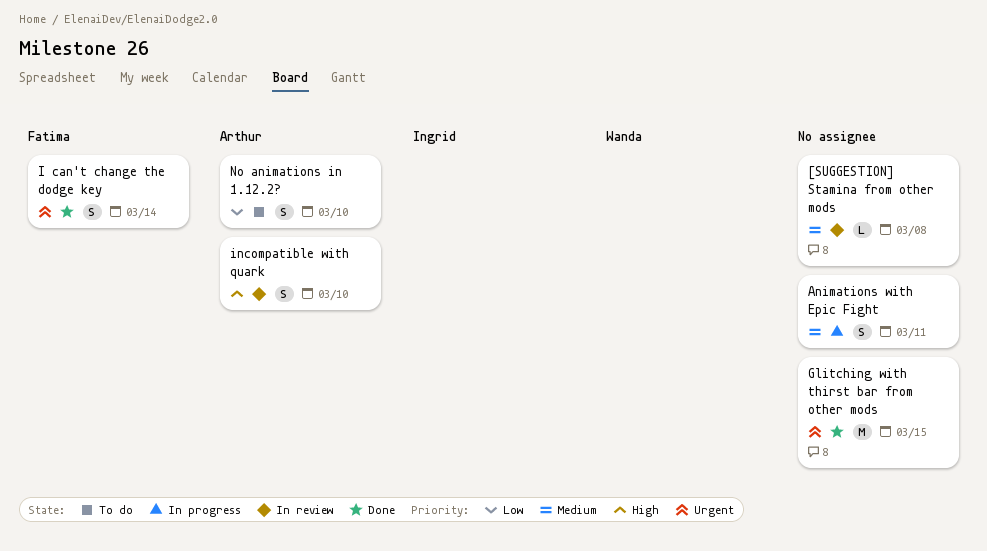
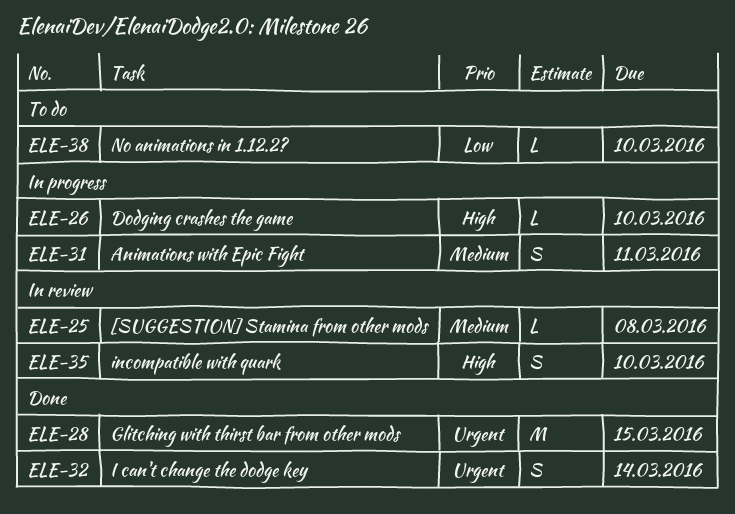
Dodging crashes the game: none -> present
No animations in 1.12.2?, estimate: S -> L

